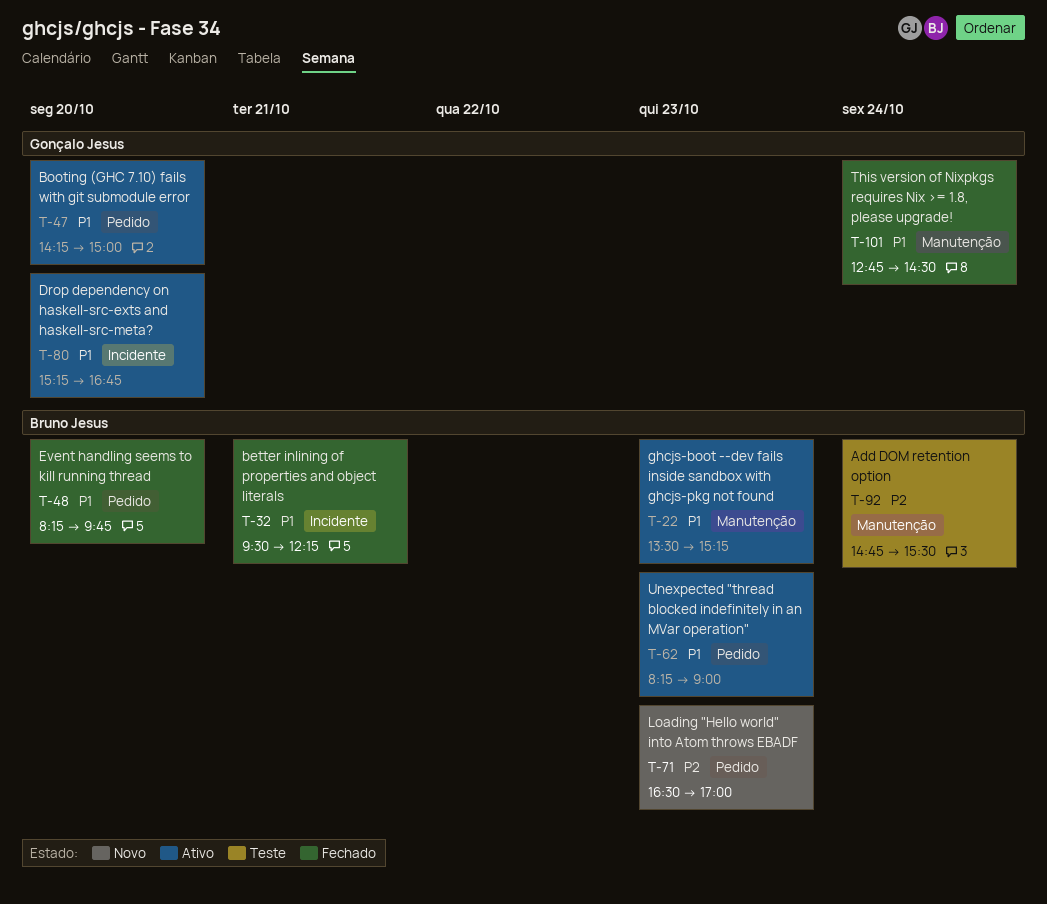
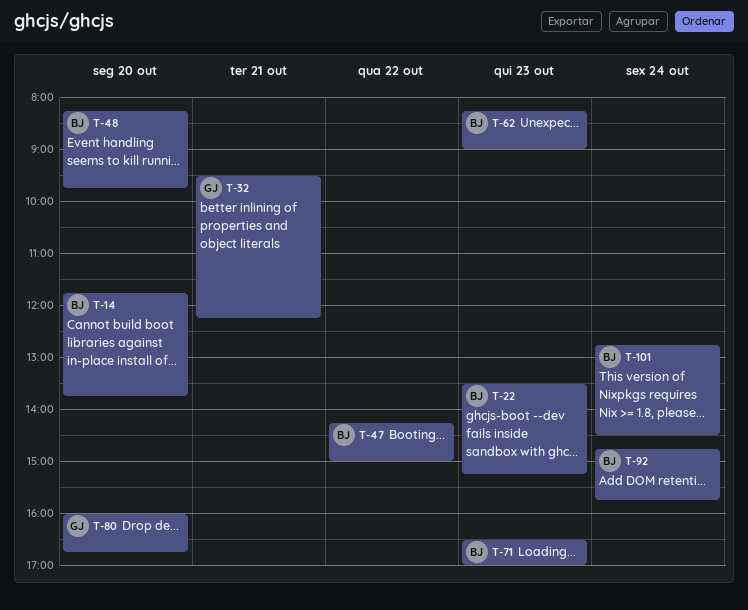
T-14: none -> present
T-32, owner: Bruno Jesus -> Gonçalo Jesus
T-47, owner: Gonçalo Jesus -> Bruno Jesus
T-47, day: Oct 20 -> Oct 22
T-80, begins: 15:15 -> 16:00
T-92, ends: 15:30 -> 15:45
T-101, owner: Gonçalo Jesus -> Bruno Jesus

